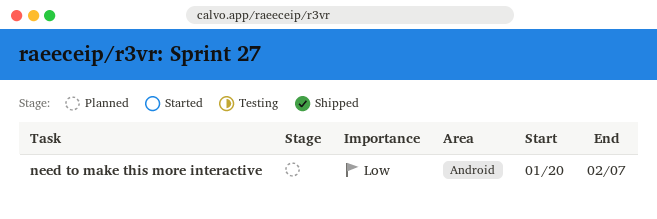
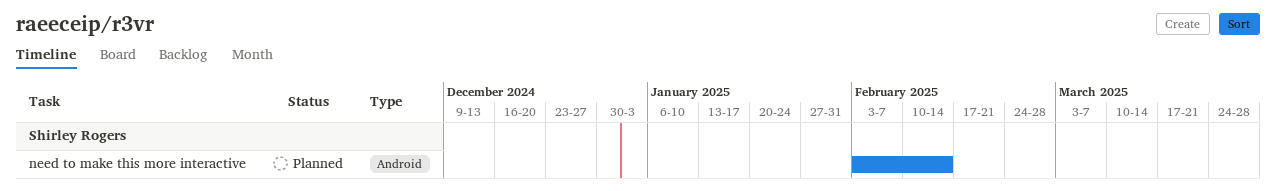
need to make this more interactive, start: Jan 20 -> Feb 3
need to make this more interactive, due: Feb 7 -> Feb 14

